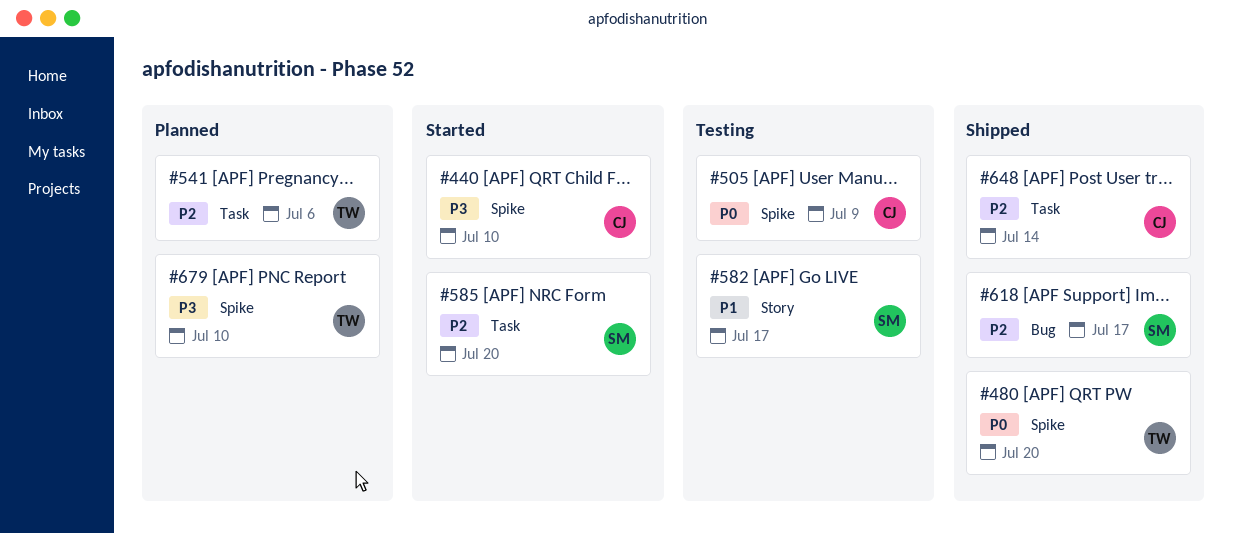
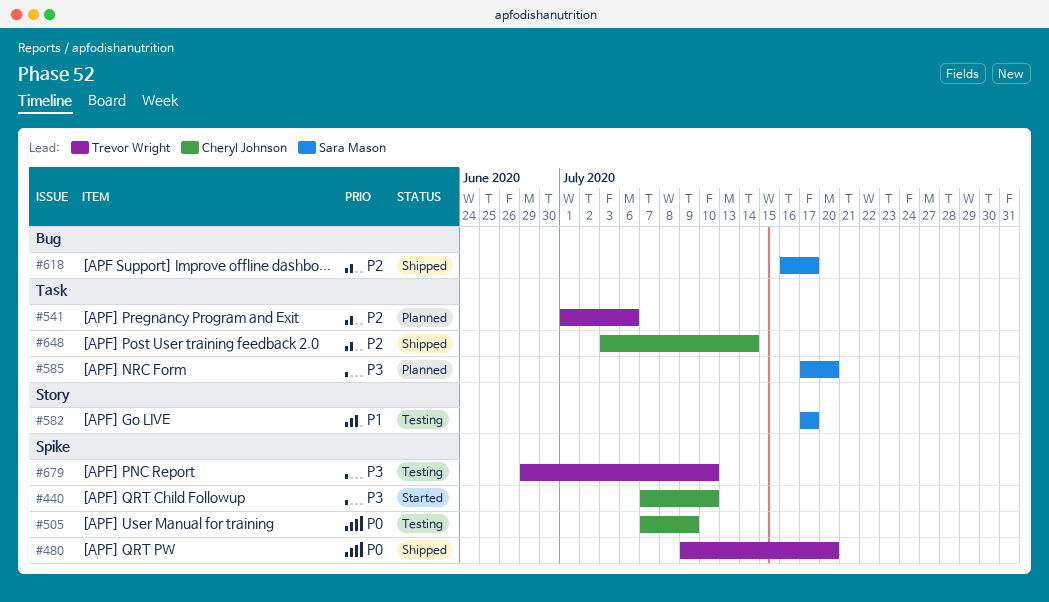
#585, status: Started -> Planned
#585, priority: P2 -> P3
#679, status: Planned -> Testing

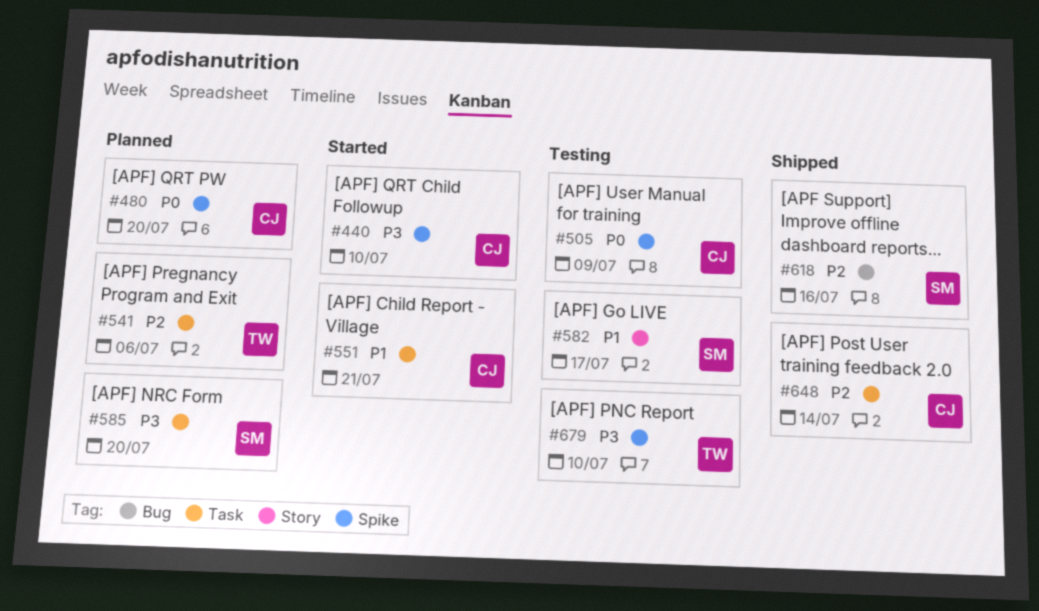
#480, status: Shipped -> Planned
#480, owner: Trevor Wright -> Cheryl Johnson
#551: none -> present
#618, due: Jul 17 -> Jul 16

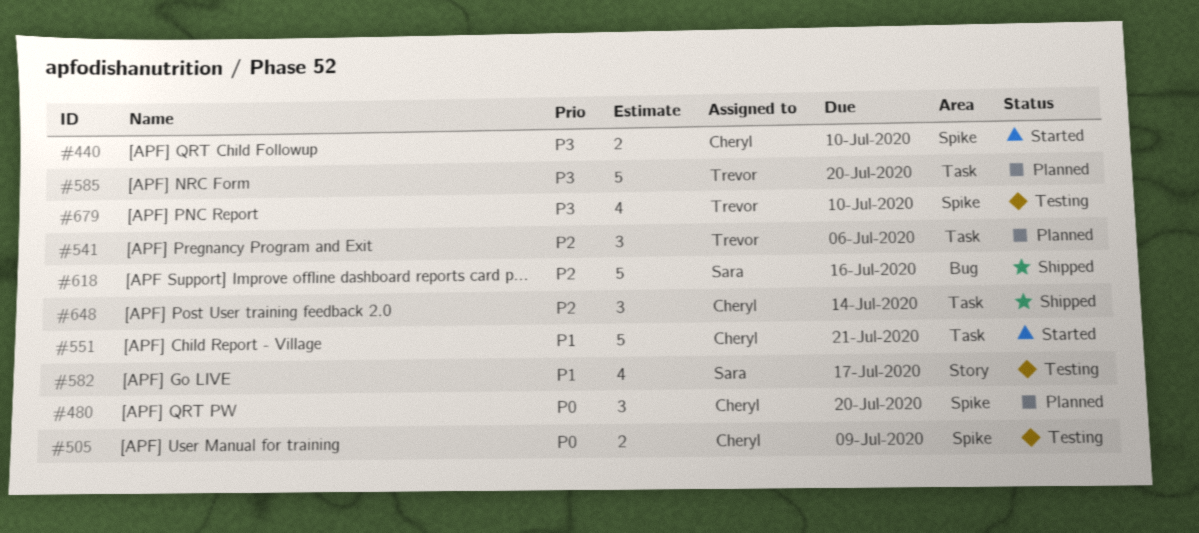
#585, owner: Sara -> Trevor

